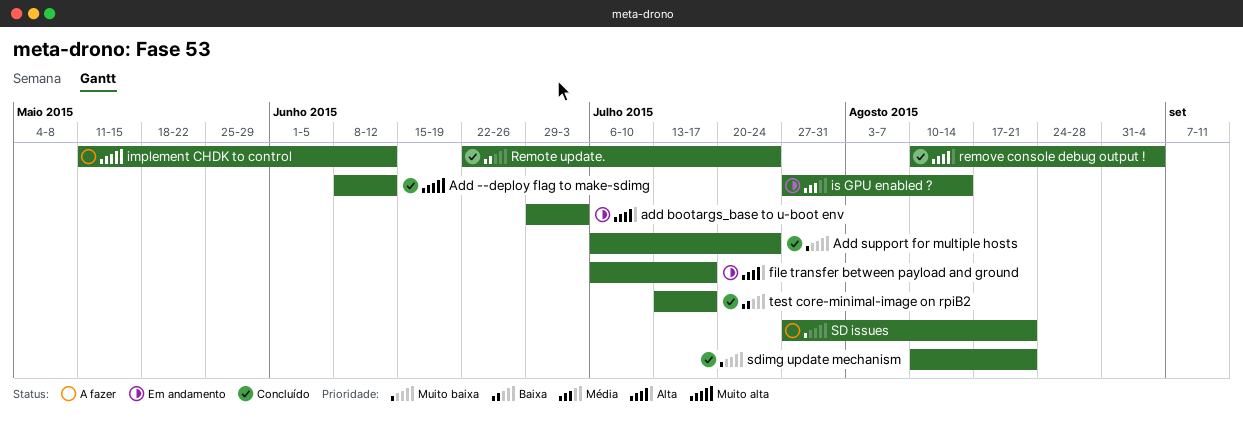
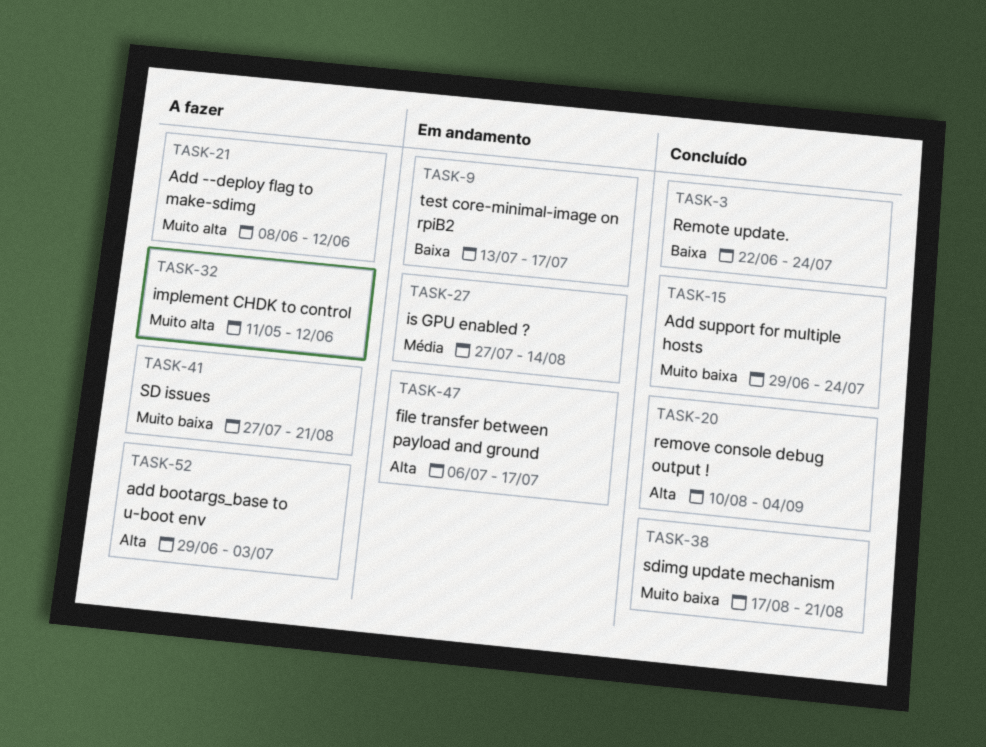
Add --deploy flag to make-sdimg, status: Concluído -> A fazer
add bootargs_base to u-boot env, status: Em andamento -> A fazer
Add support for multiple hosts, start: Jul 6 -> Jun 29
sdimg update mechanism, start: Aug 10 -> Aug 17
test core-minimal-image on rpiB2, status: Concluído -> Em andamento

